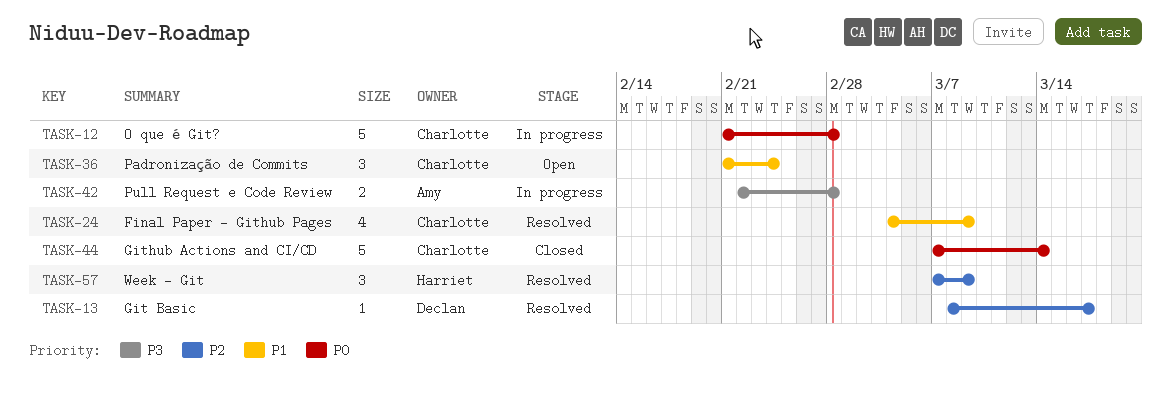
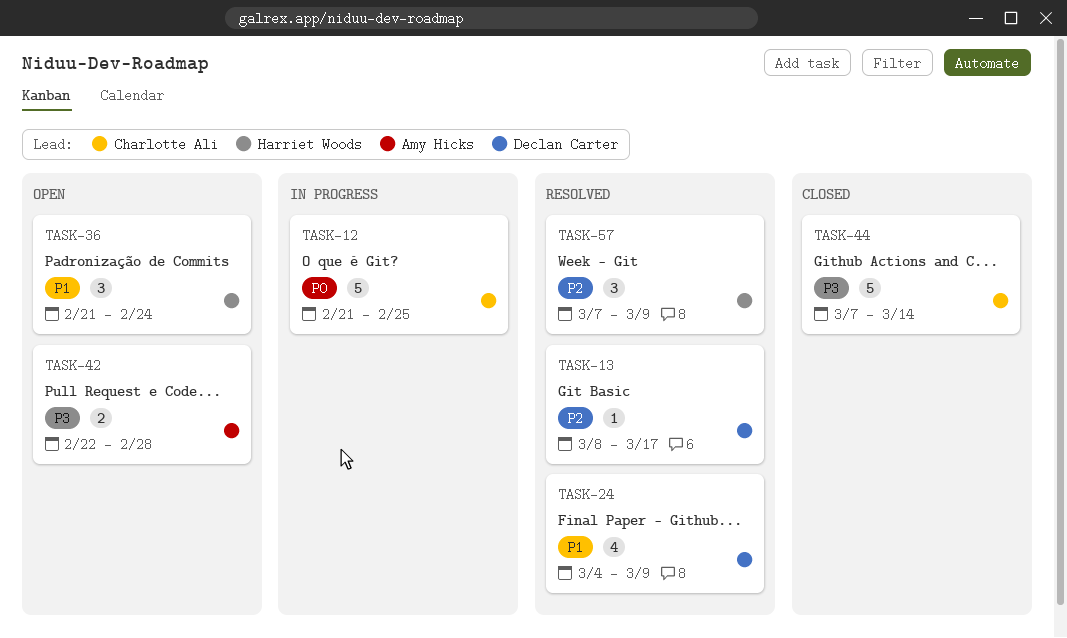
TASK-12, due: Feb 28 -> Feb 25
TASK-24, owner: Charlotte Ali -> Declan Carter
TASK-36, owner: Charlotte Ali -> Harriet Woods
TASK-42, status: In progress -> Open
TASK-44, priority: P0 -> P3

